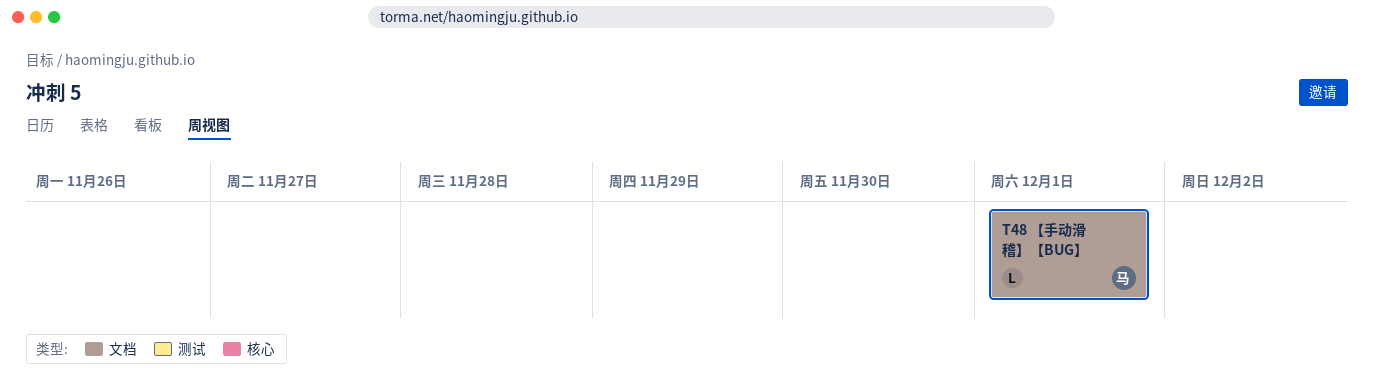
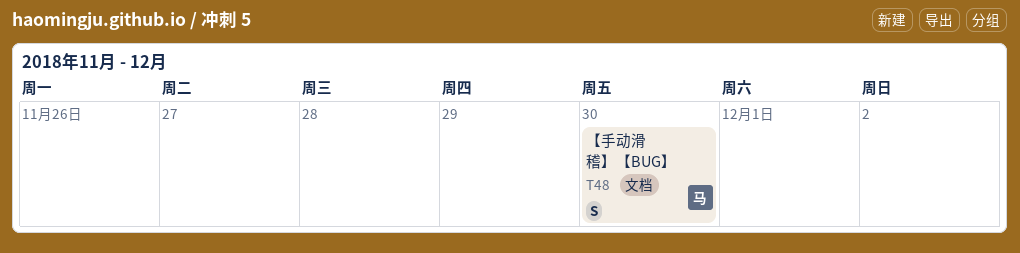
T48, estimate: L -> S
T48, due: Dec 1 -> Nov 30

